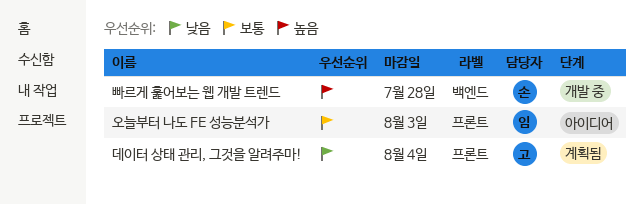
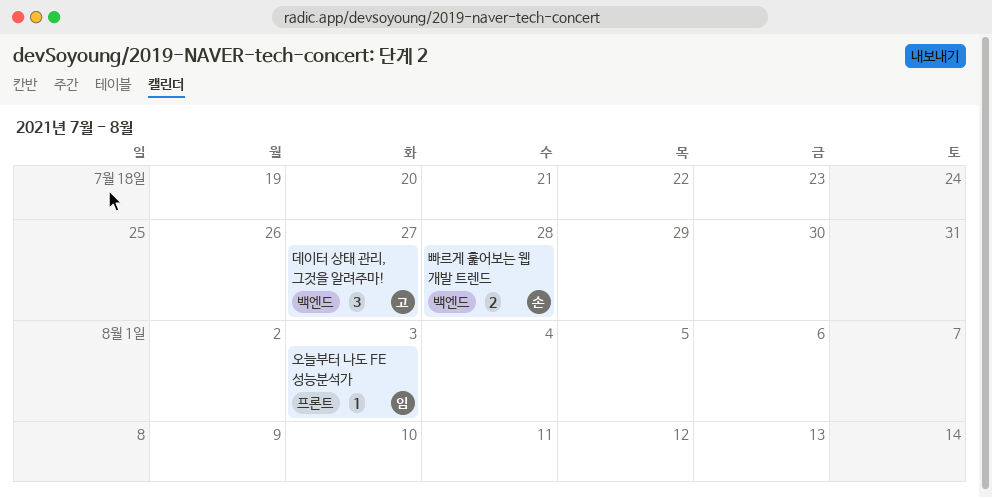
데이터 상태 관리, 그것을 알려주마!, label: 프론트 -> 백엔드
데이터 상태 관리, 그것을 알려주마!, due: Aug 4 -> Jul 27

